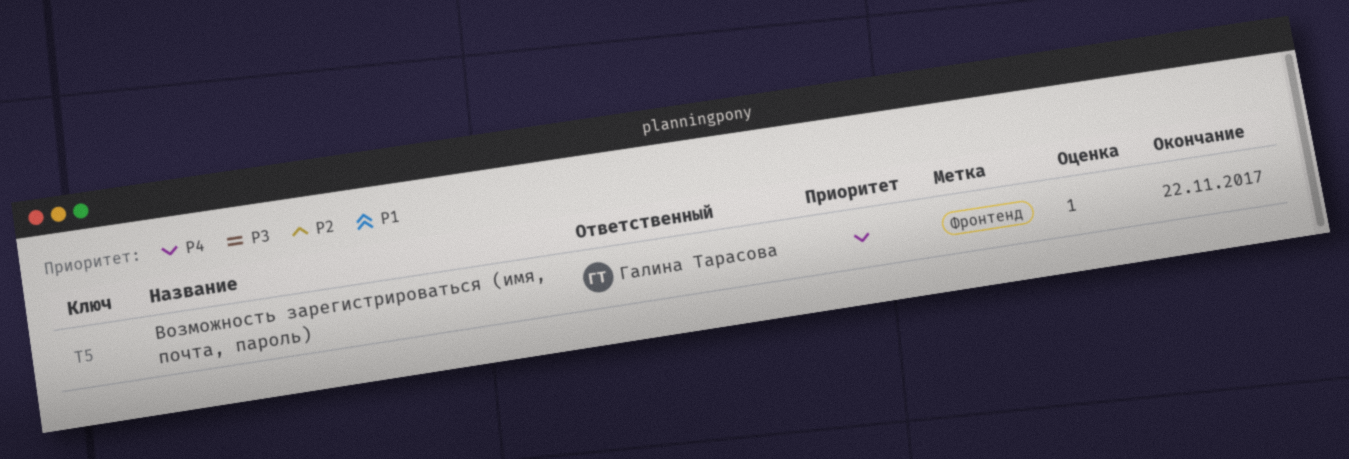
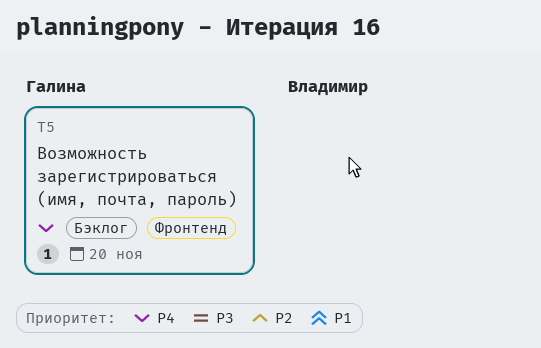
T5, due: Nov 22 -> Nov 20

